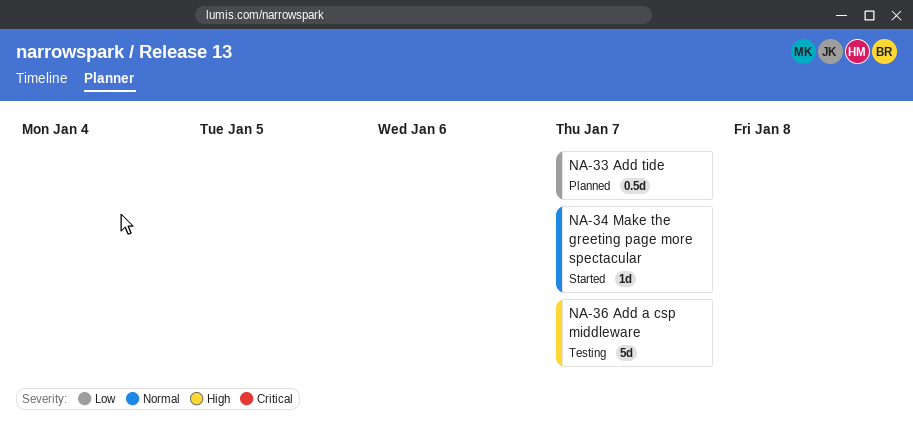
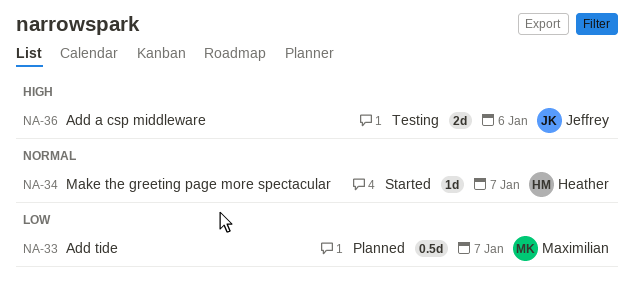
NA-36, estimate: 5d -> 2d
NA-36, due: Jan 7 -> Jan 6

